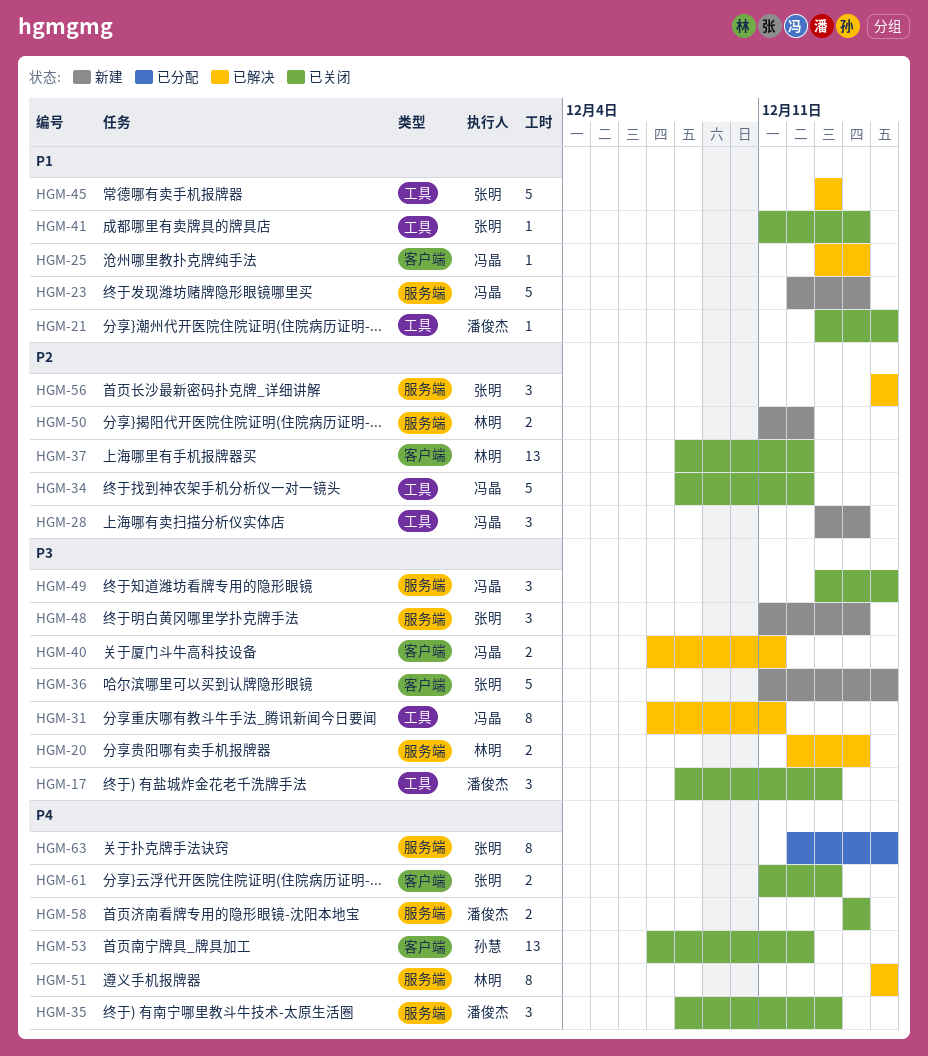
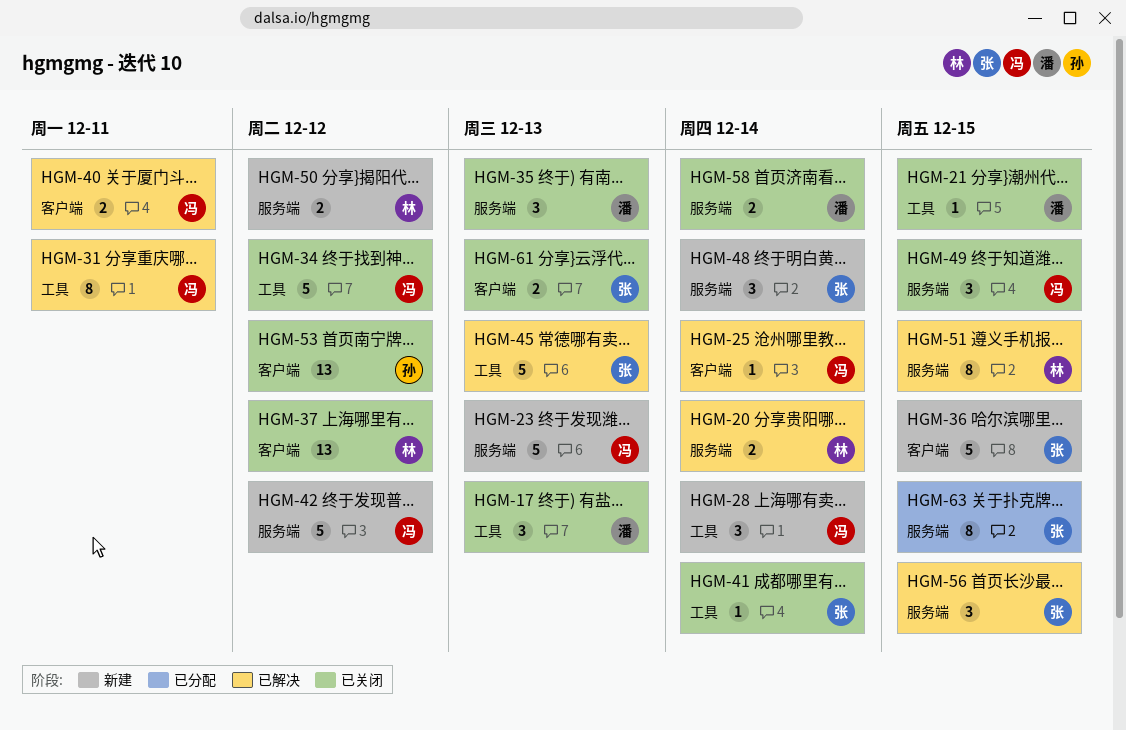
HGM-23, due: Dec 14 -> Dec 13
HGM-42: none -> present

